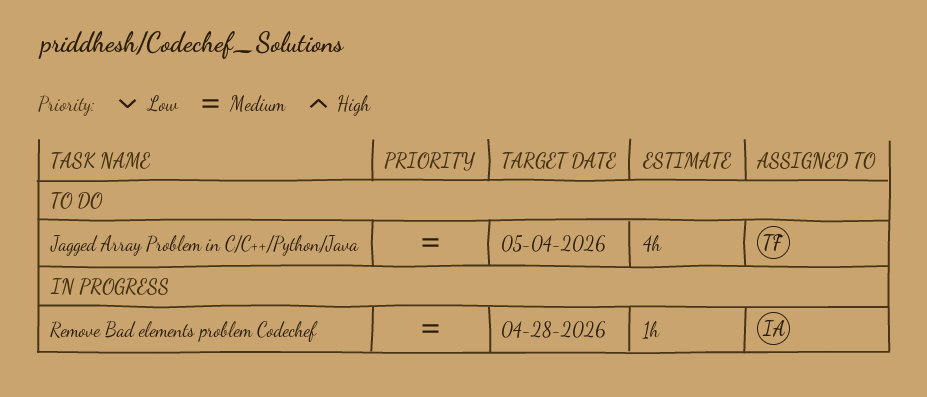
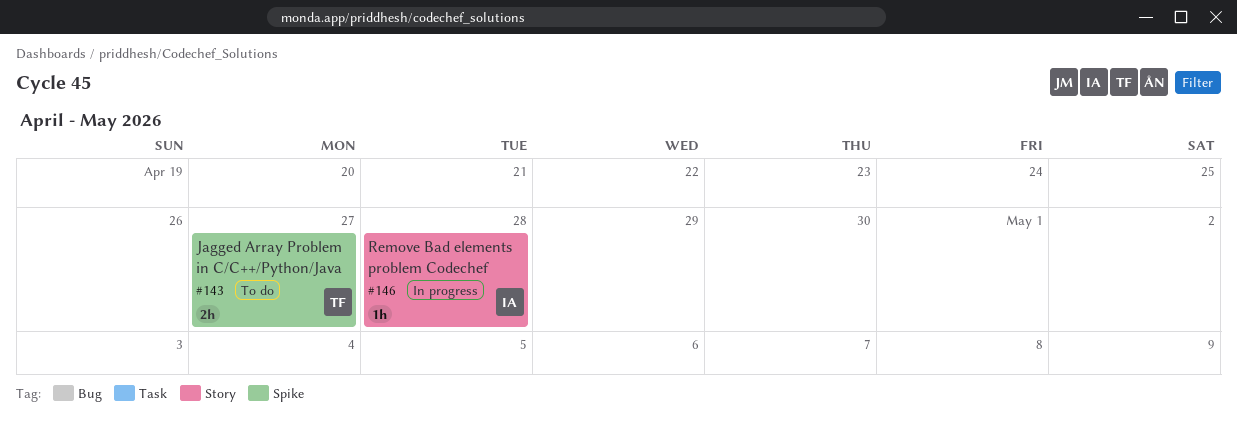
Jagged Array Problem in C/C++/Python/Java, estimate: 4h -> 2h
Jagged Array Problem in C/C++/Python/Java, due: May 4 -> Apr 27

